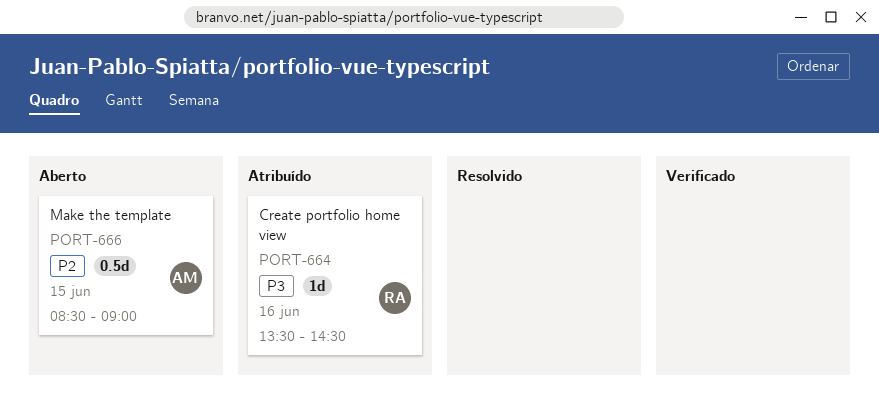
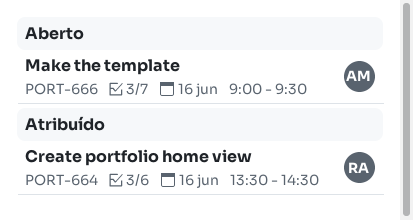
PORT-666, day: Jun 15 -> Jun 16
PORT-666, begins: 08:30 -> 09:00
PORT-666, ends: 09:00 -> 09:30

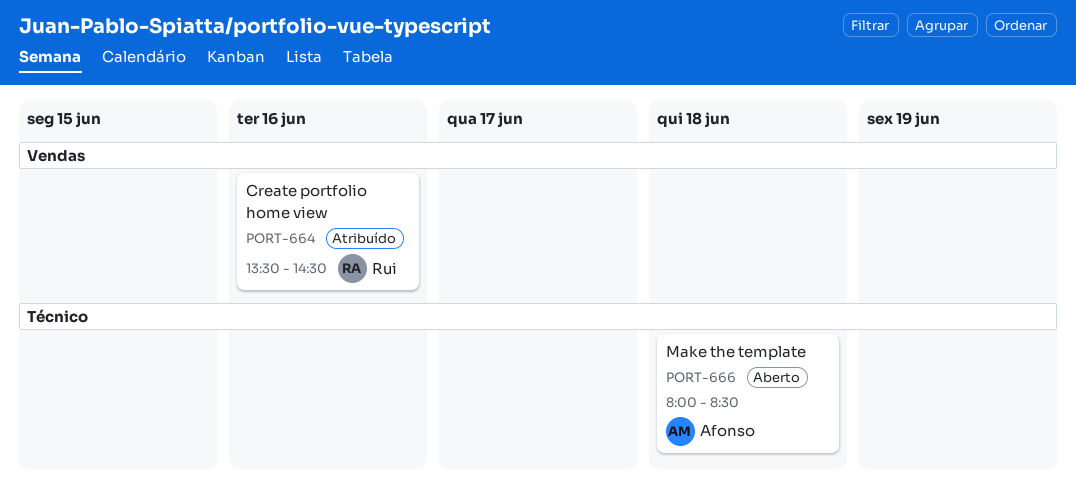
PORT-666, day: Jun 16 -> Jun 18
PORT-666, begins: 09:00 -> 08:00
PORT-666, ends: 09:30 -> 08:30

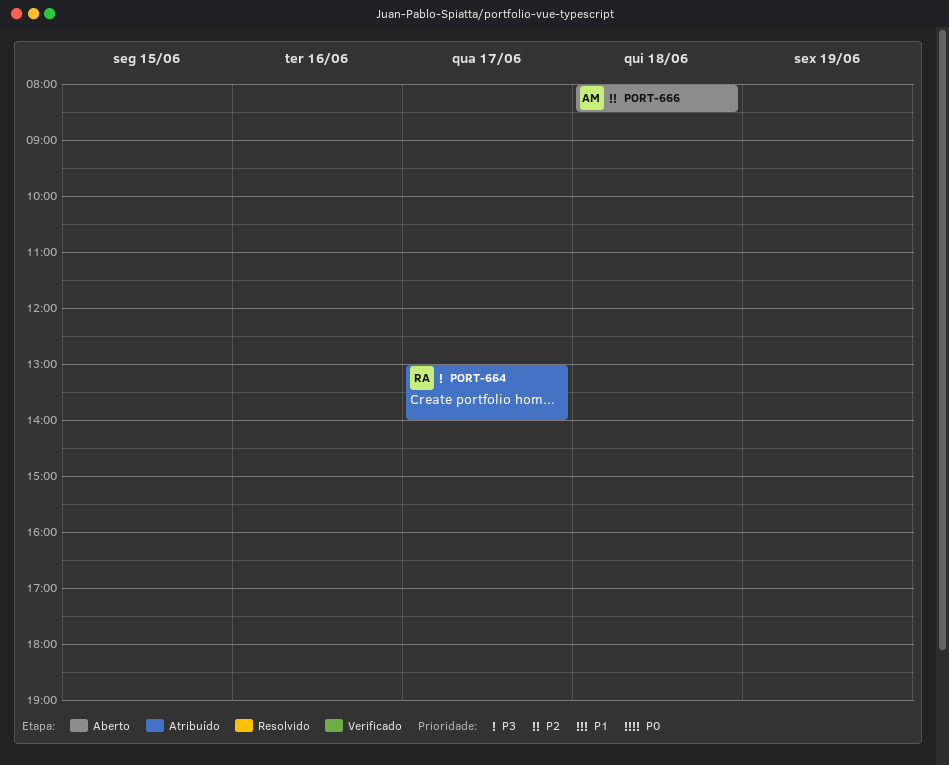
PORT-664, day: Jun 16 -> Jun 17
PORT-664, begins: 13:30 -> 13:00
PORT-664, ends: 14:30 -> 14:00

